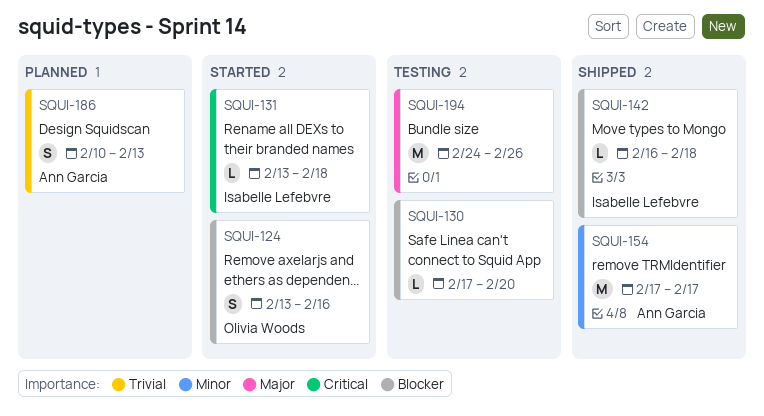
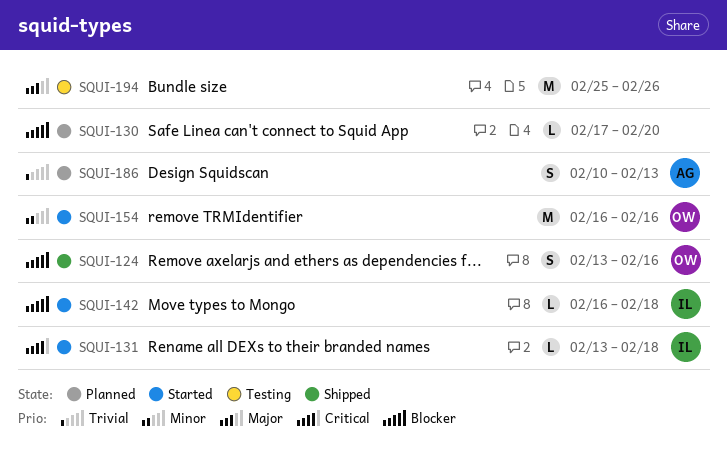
SQUI-124, status: Started -> Shipped
SQUI-130, status: Testing -> Planned
SQUI-142, status: Shipped -> Started
SQUI-154, status: Shipped -> Started
SQUI-154, owner: Ann Garcia -> Olivia Woods
SQUI-154, start: Feb 17 -> Feb 16
SQUI-154, due: Feb 17 -> Feb 16
SQUI-194, start: Feb 24 -> Feb 25

